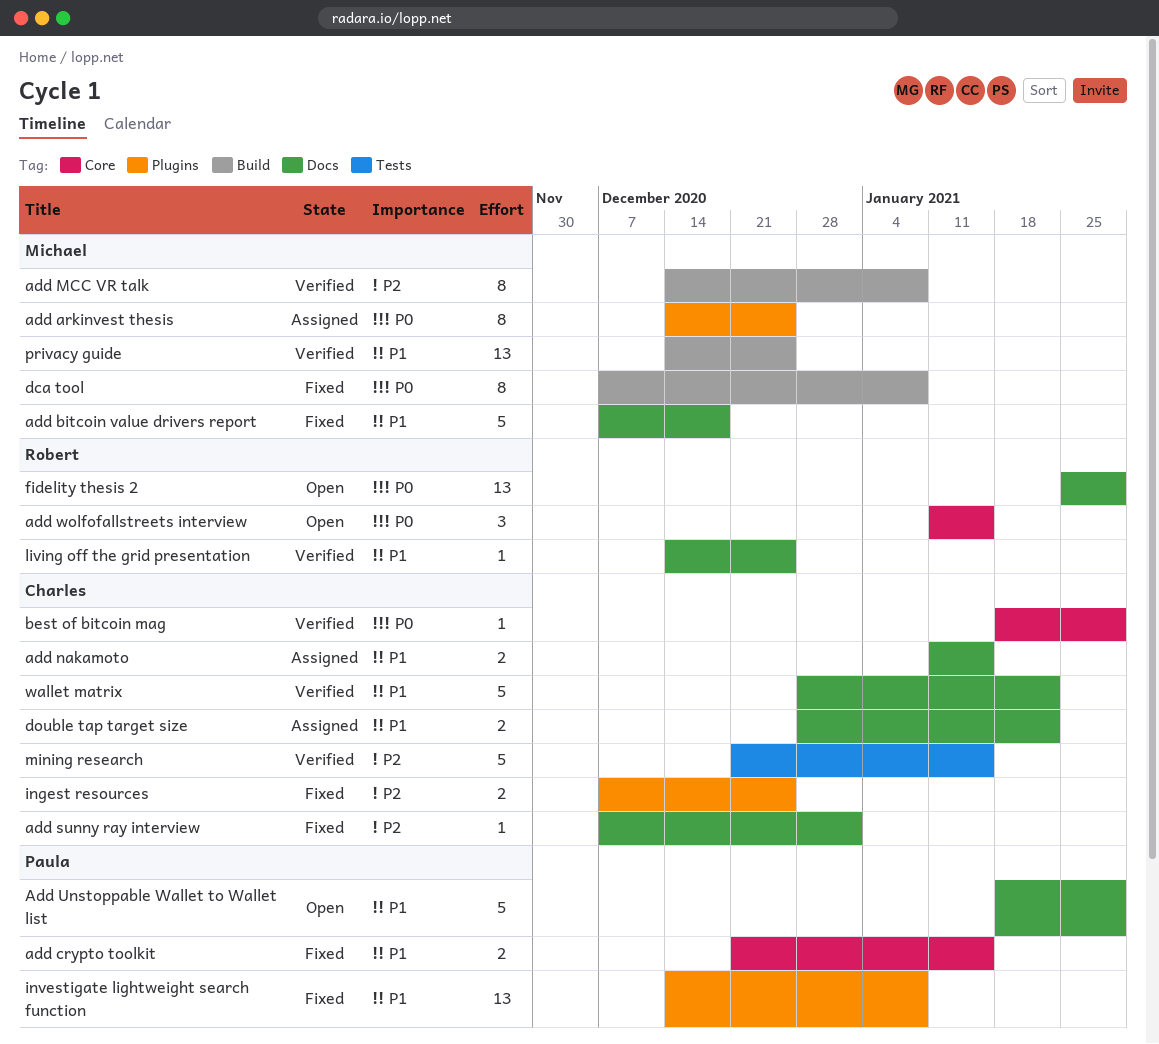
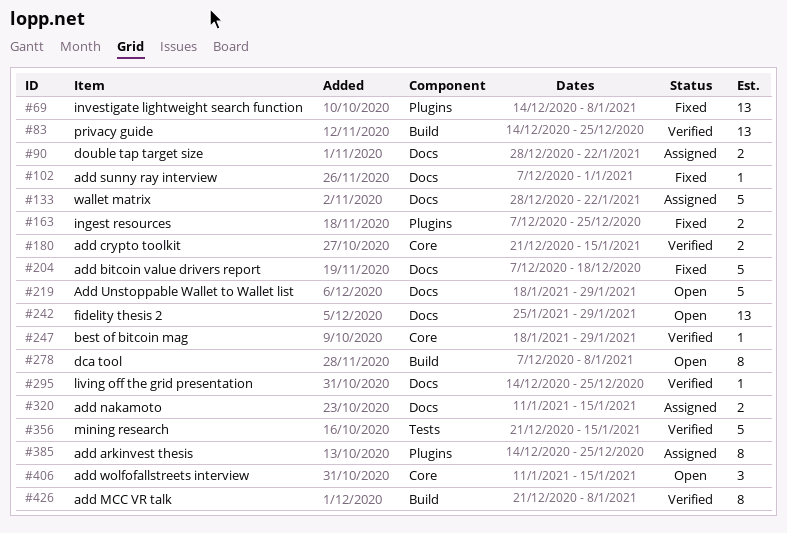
add crypto toolkit, status: Fixed -> Verified
add MCC VR talk, start: Dec 14 -> Dec 21
dca tool, status: Fixed -> Open
wallet matrix, status: Verified -> Assigned

